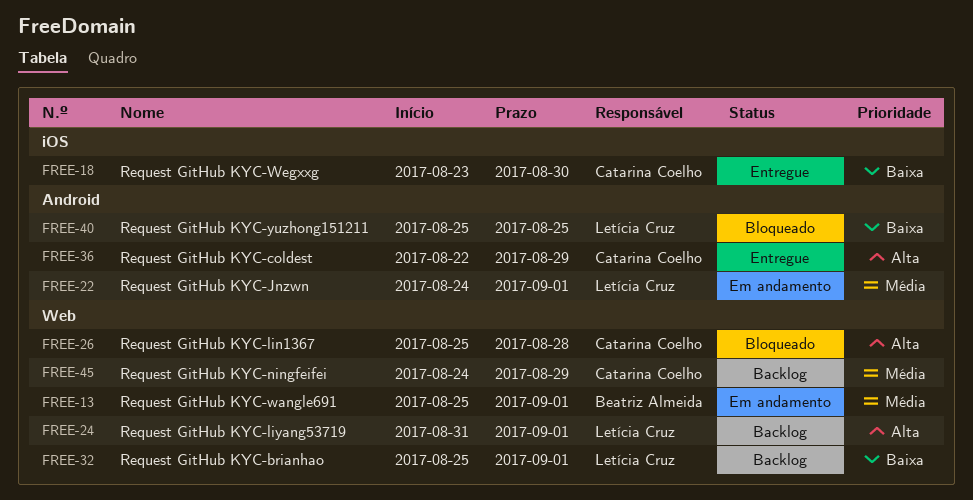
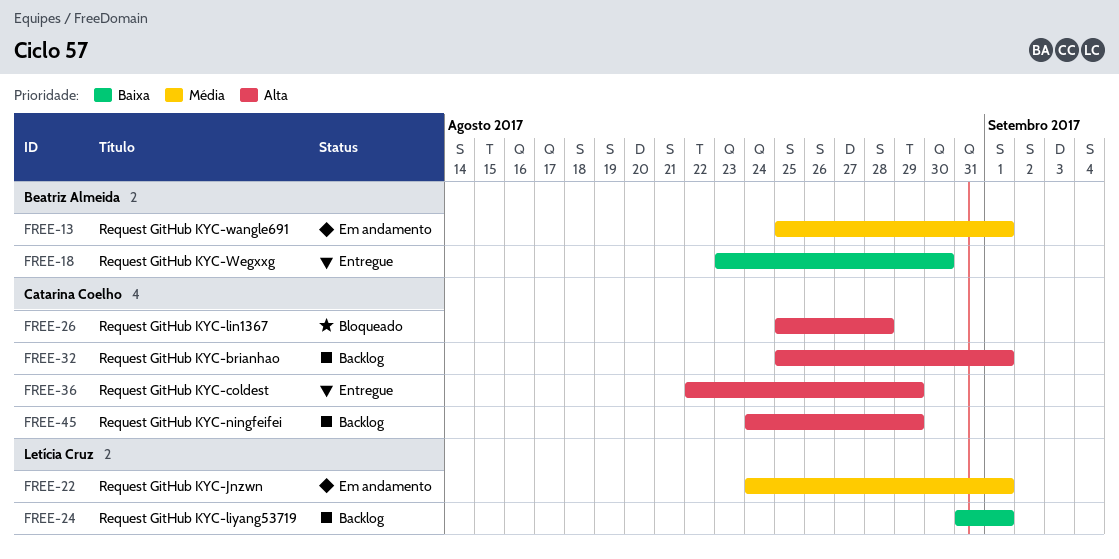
FREE-18, owner: Catarina Coelho -> Beatriz Almeida
FREE-24, priority: Alta -> Baixa
FREE-32, owner: Letícia Cruz -> Catarina Coelho
FREE-32, priority: Baixa -> Alta
FREE-40: present -> none
FREE-45, priority: Média -> Alta

